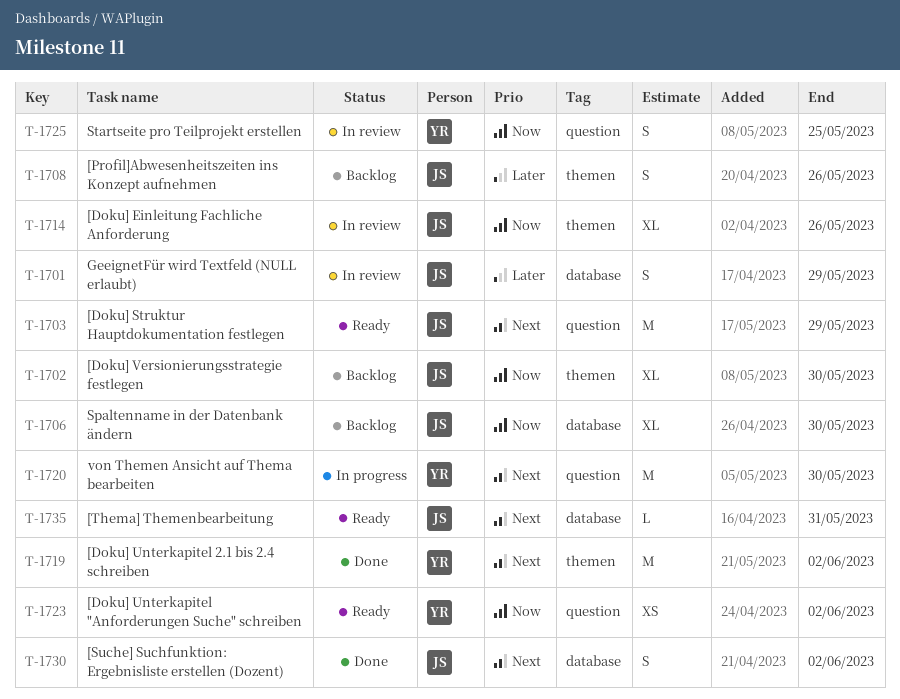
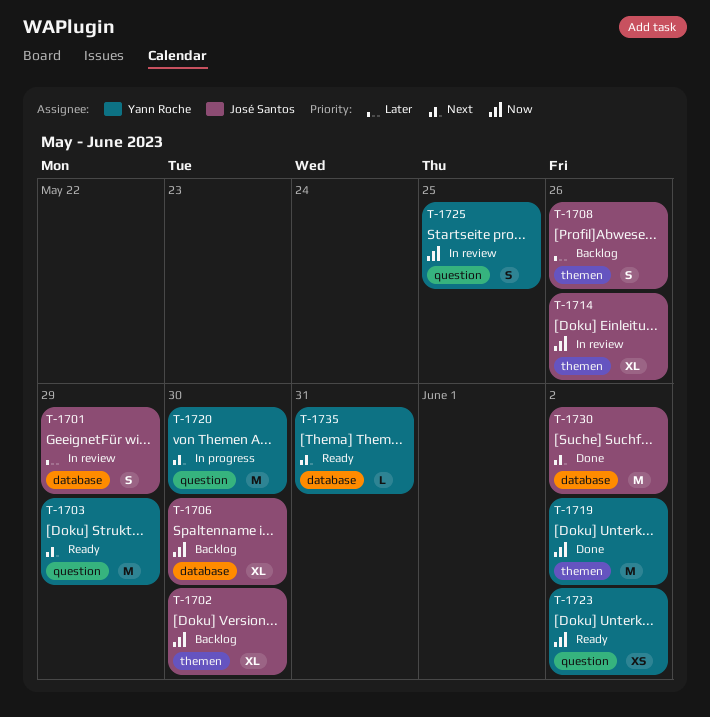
T-1703, owner: José Santos -> Yann Roche
T-1719, priority: Next -> Now
T-1730, estimate: S -> M
T-1735, owner: José Santos -> Yann Roche

